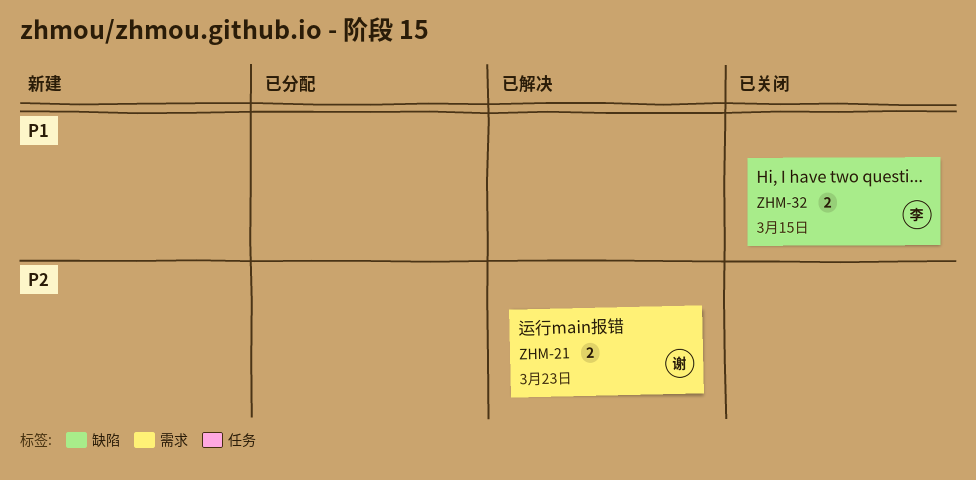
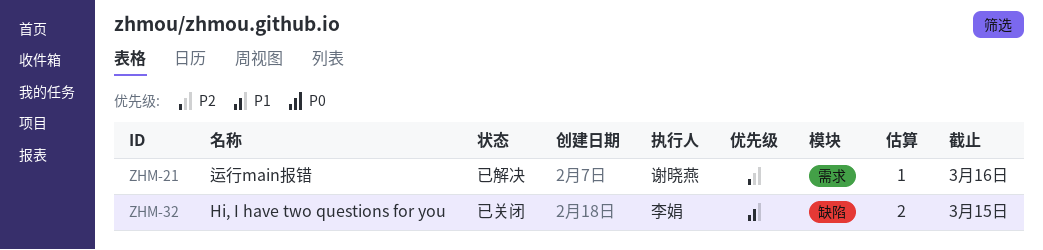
ZHM-21, estimate: 2 -> 1
ZHM-21, due: Mar 23 -> Mar 16

